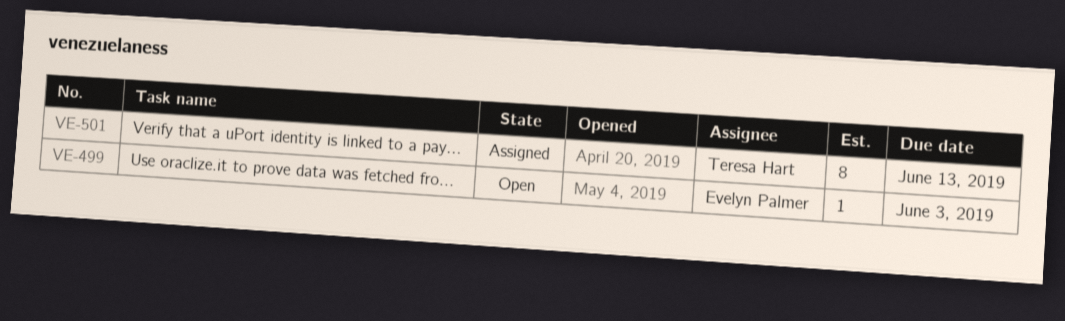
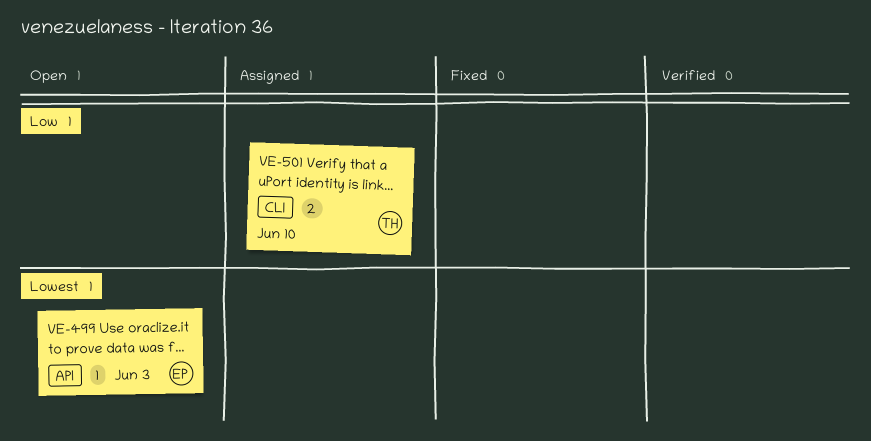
VE-501, estimate: 8 -> 2
VE-501, due: Jun 13 -> Jun 10

